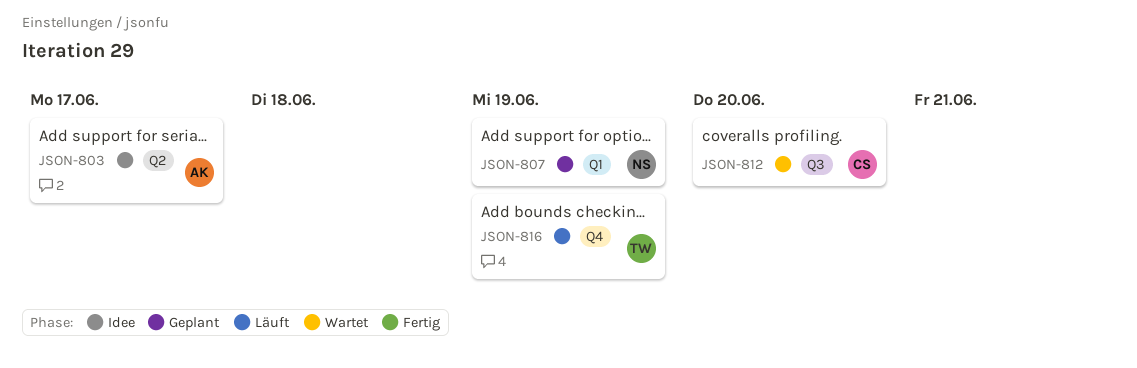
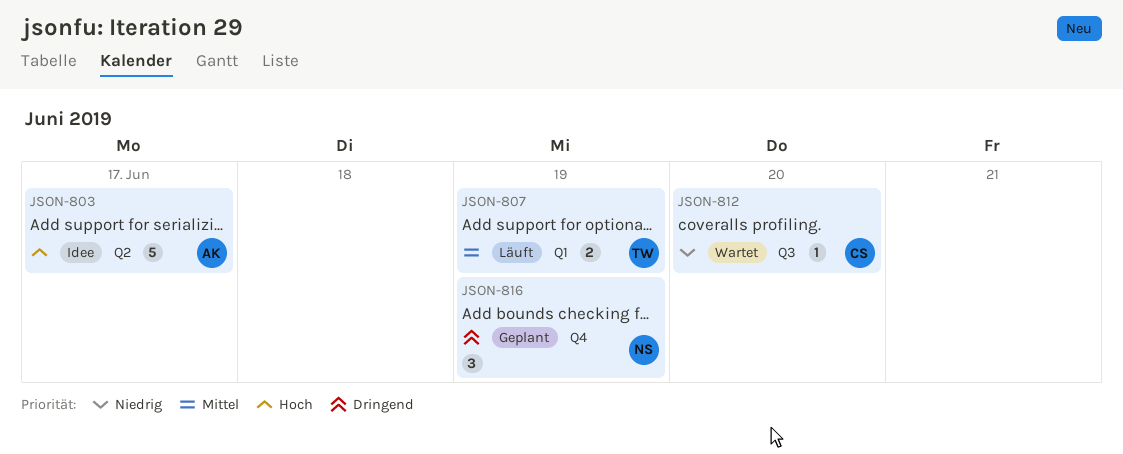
JSON-807, status: Geplant -> Läuft
JSON-807, owner: NS -> TW
JSON-816, status: Läuft -> Geplant
JSON-816, owner: TW -> NS

